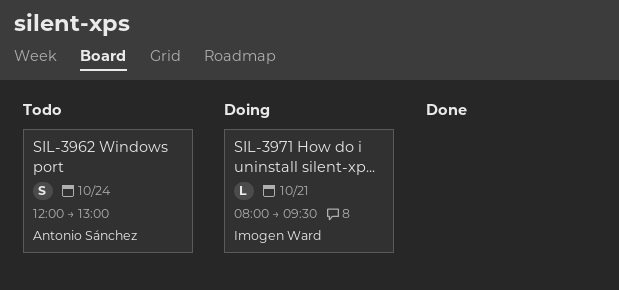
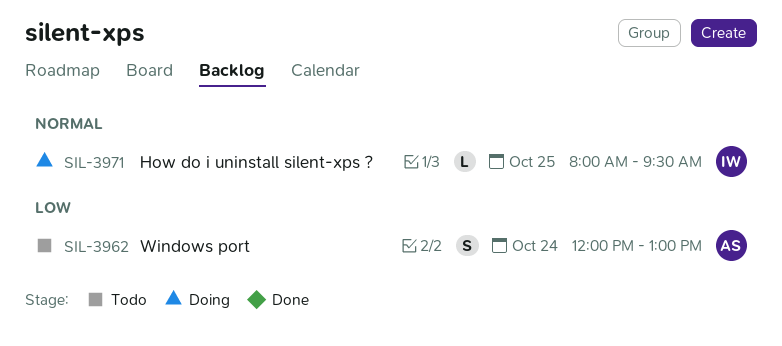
SIL-3971, day: Oct 21 -> Oct 25

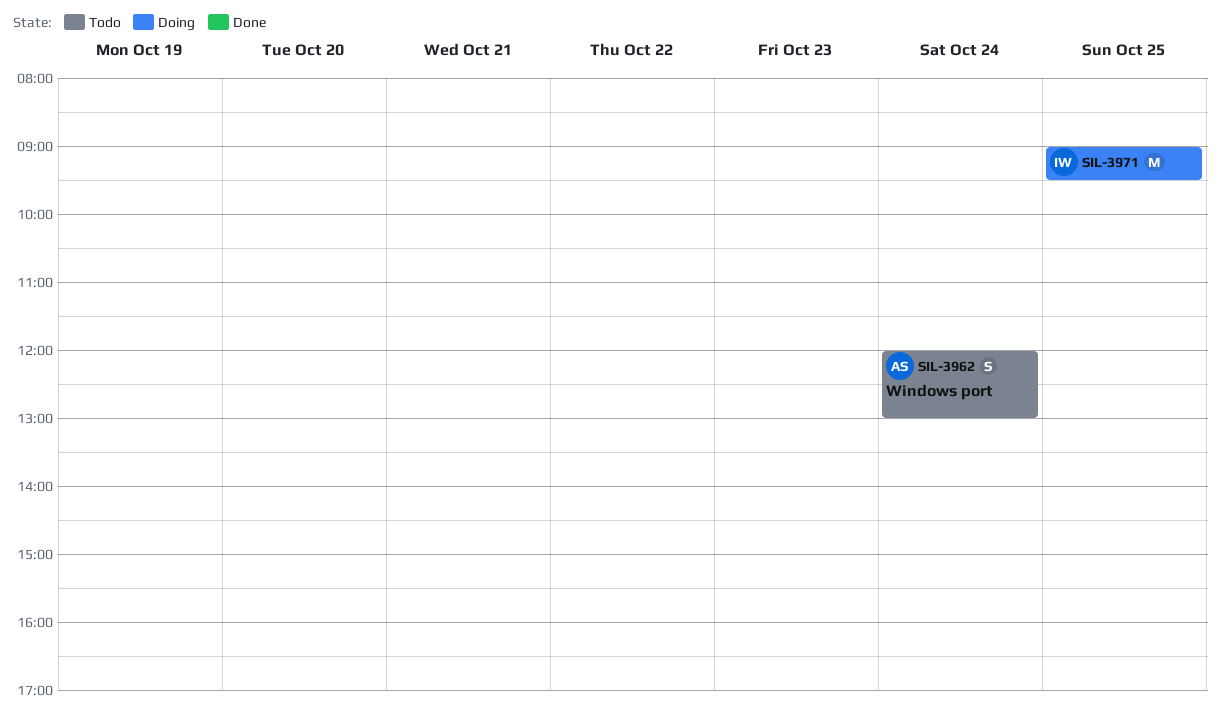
SIL-3971, estimate: L -> M
SIL-3971, begins: 08:00 -> 09:00

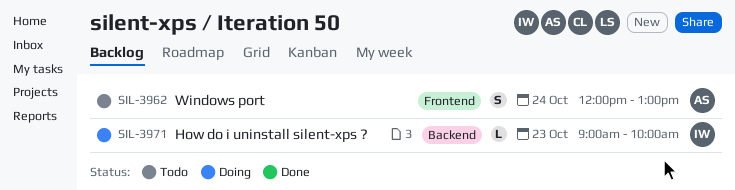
SIL-3971, estimate: M -> L
SIL-3971, day: Oct 25 -> Oct 23
SIL-3971, ends: 09:30 -> 10:00

